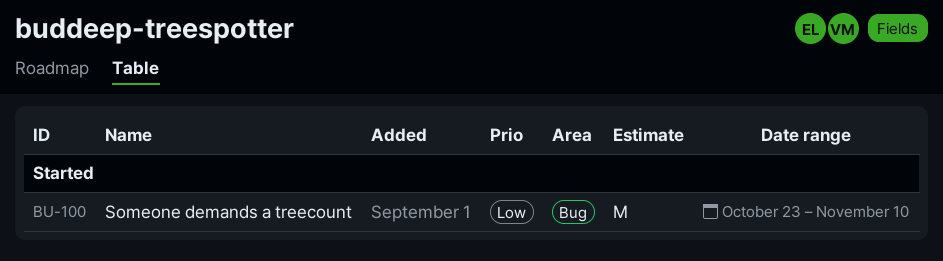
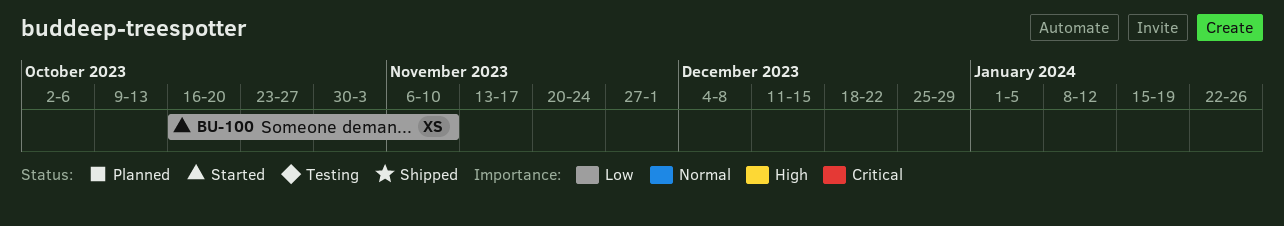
BU-100, estimate: M -> XS
BU-100, start: Oct 23 -> Oct 16

